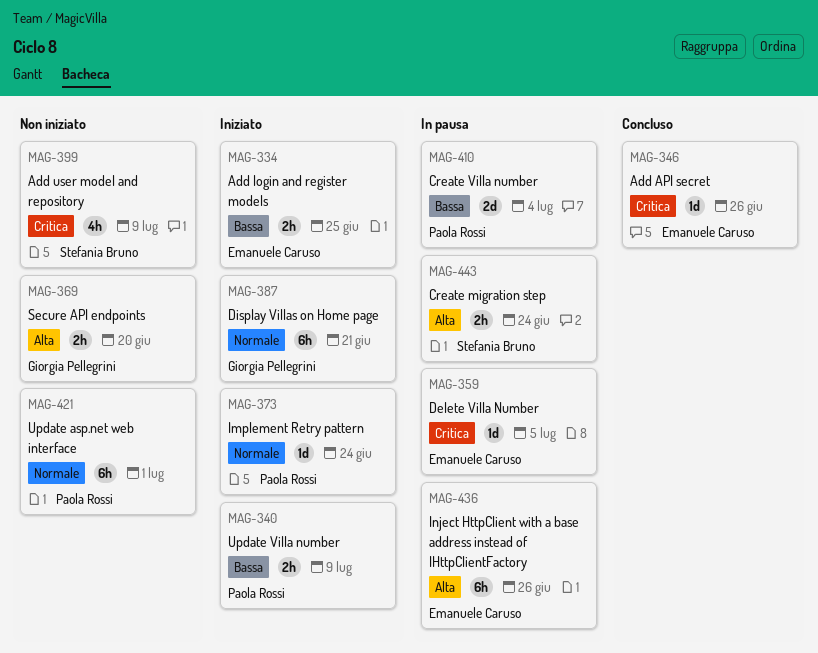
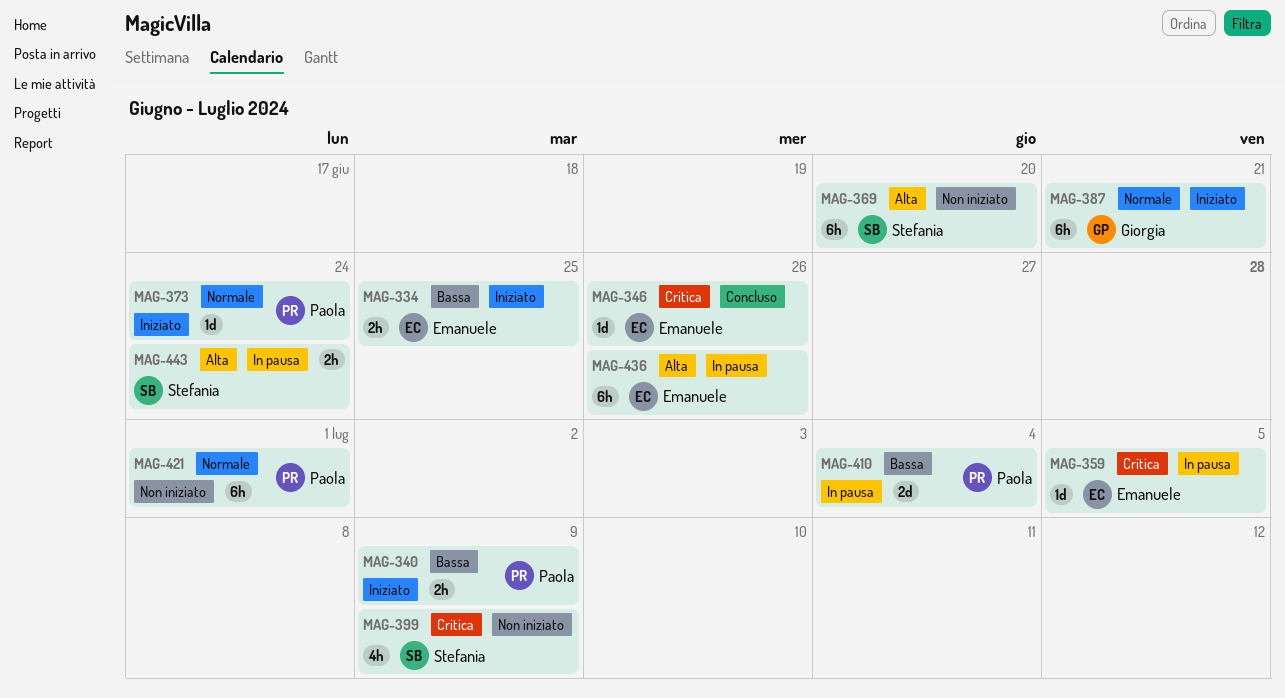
MAG-369, owner: Giorgia Pellegrini -> Stefania Bruno
MAG-369, estimate: 2h -> 6h

